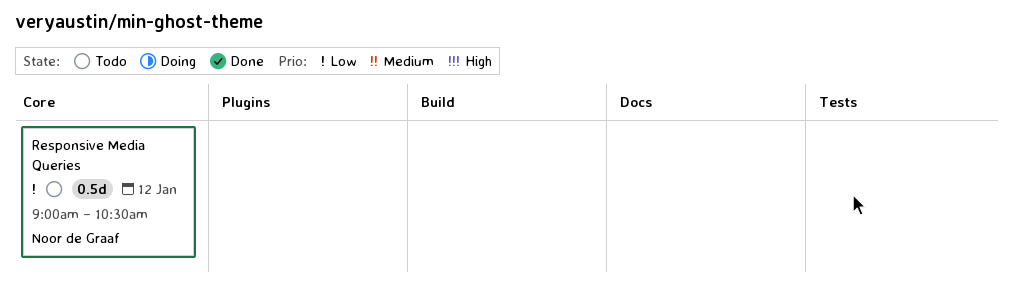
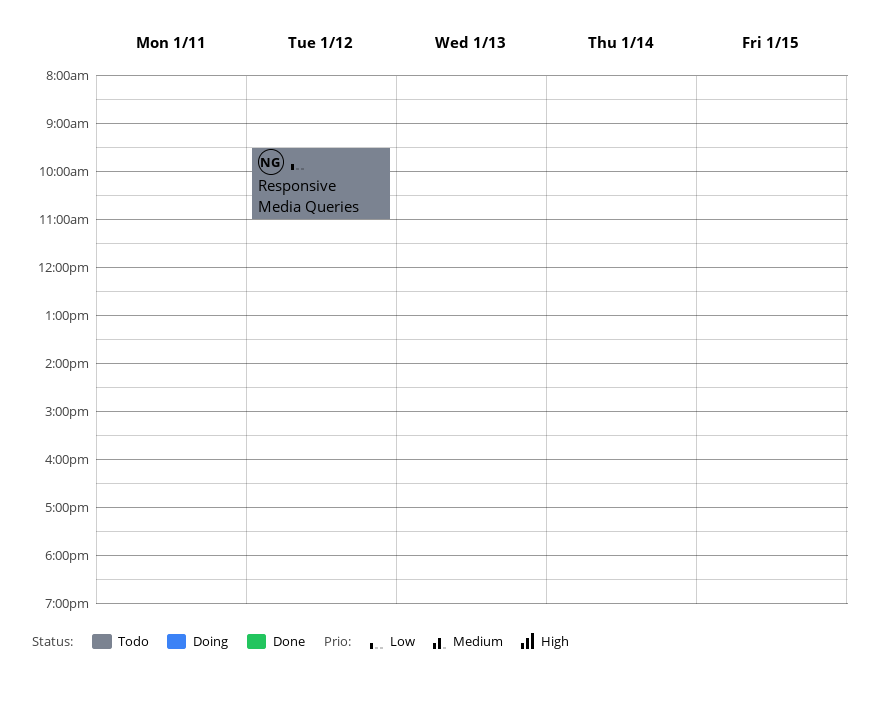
Responsive Media Queries, begins: 09:00 -> 09:30
Responsive Media Queries, ends: 10:30 -> 11:00

